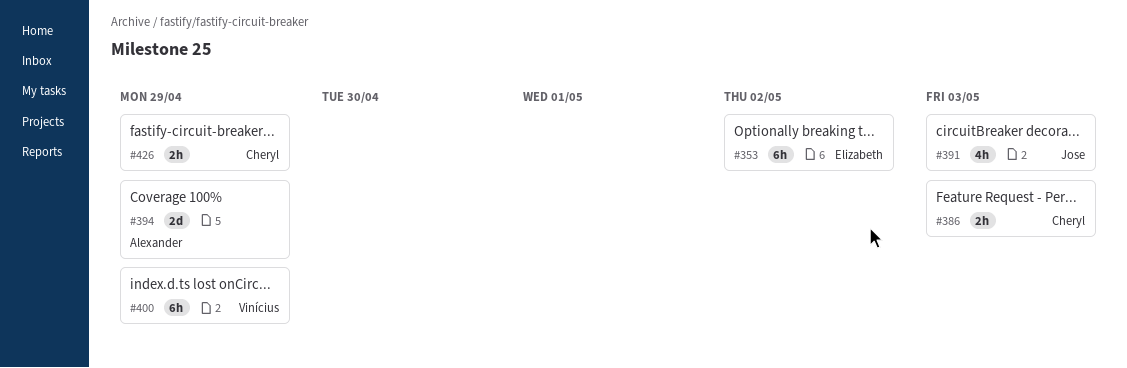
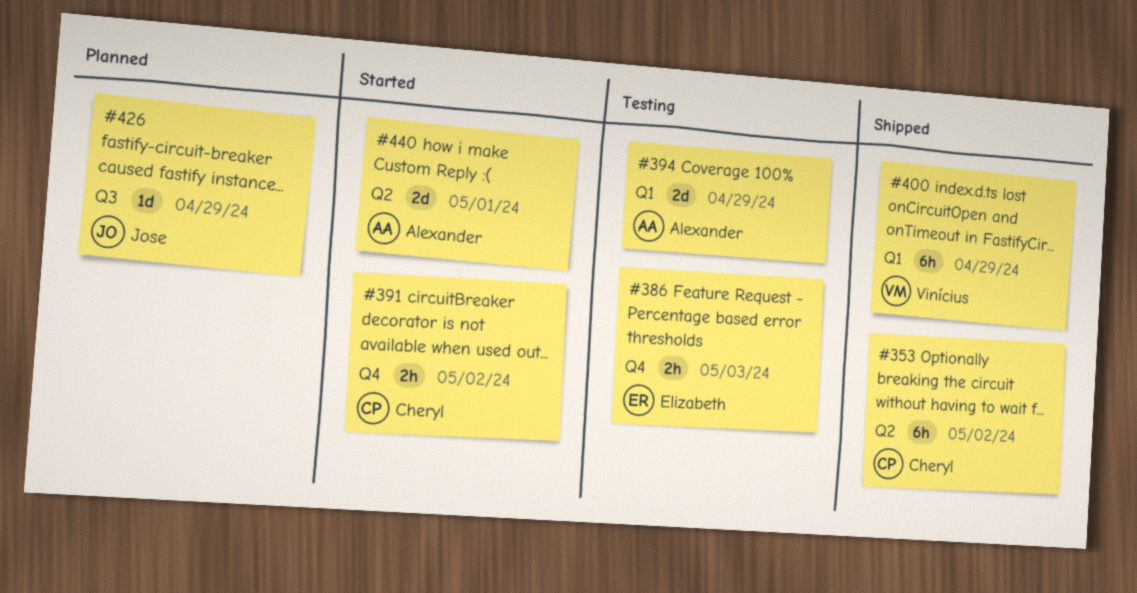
#353, owner: Elizabeth -> Cheryl
#386, owner: Cheryl -> Elizabeth
#391, owner: Jose -> Cheryl
#391, estimate: 4h -> 2h
#391, due: May 3 -> May 2
#426, owner: Cheryl -> Jose
#426, estimate: 2h -> 1d
#440: none -> present

